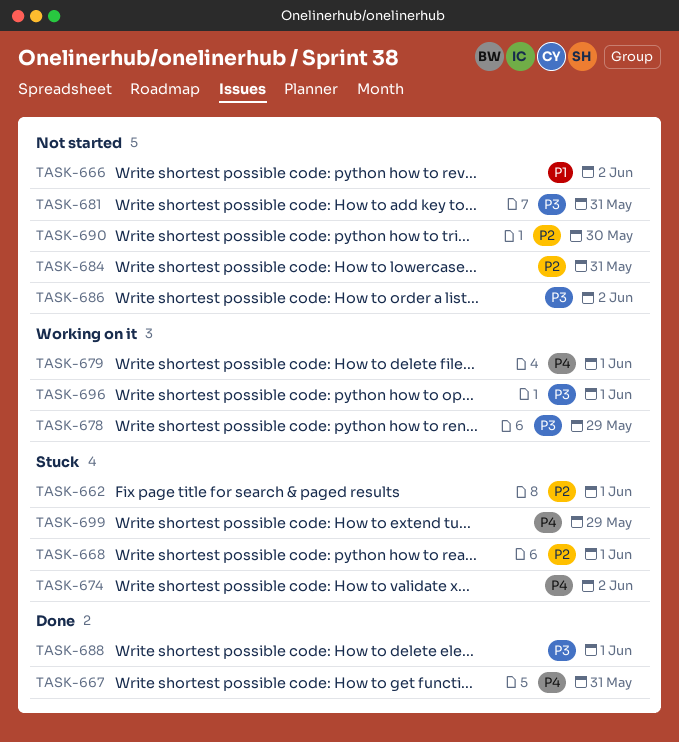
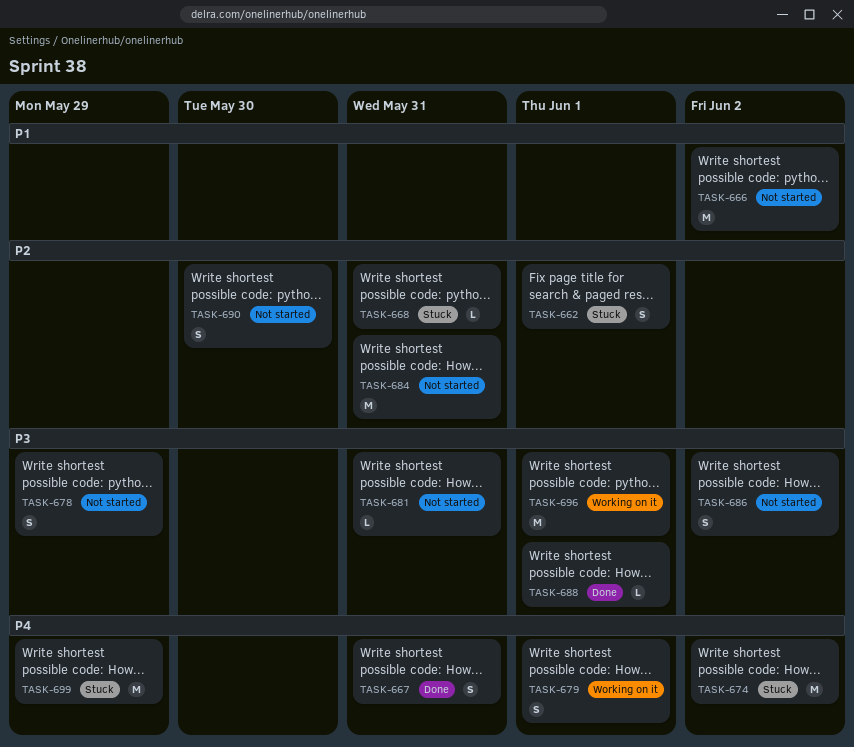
TASK-668, due: Jun 1 -> May 31
TASK-678, status: Working on it -> Not started

